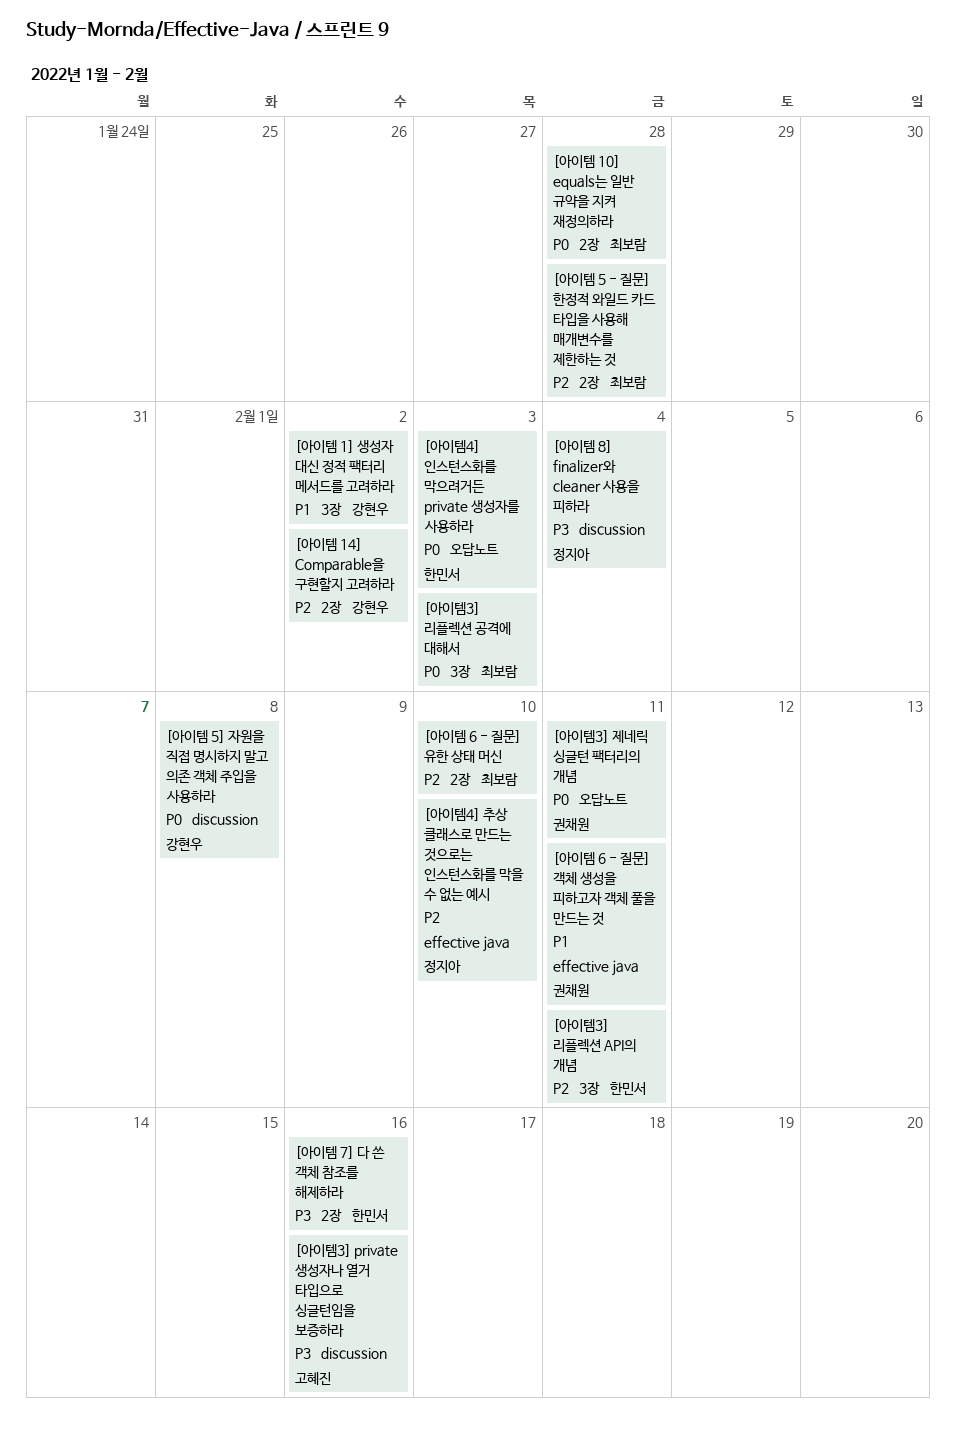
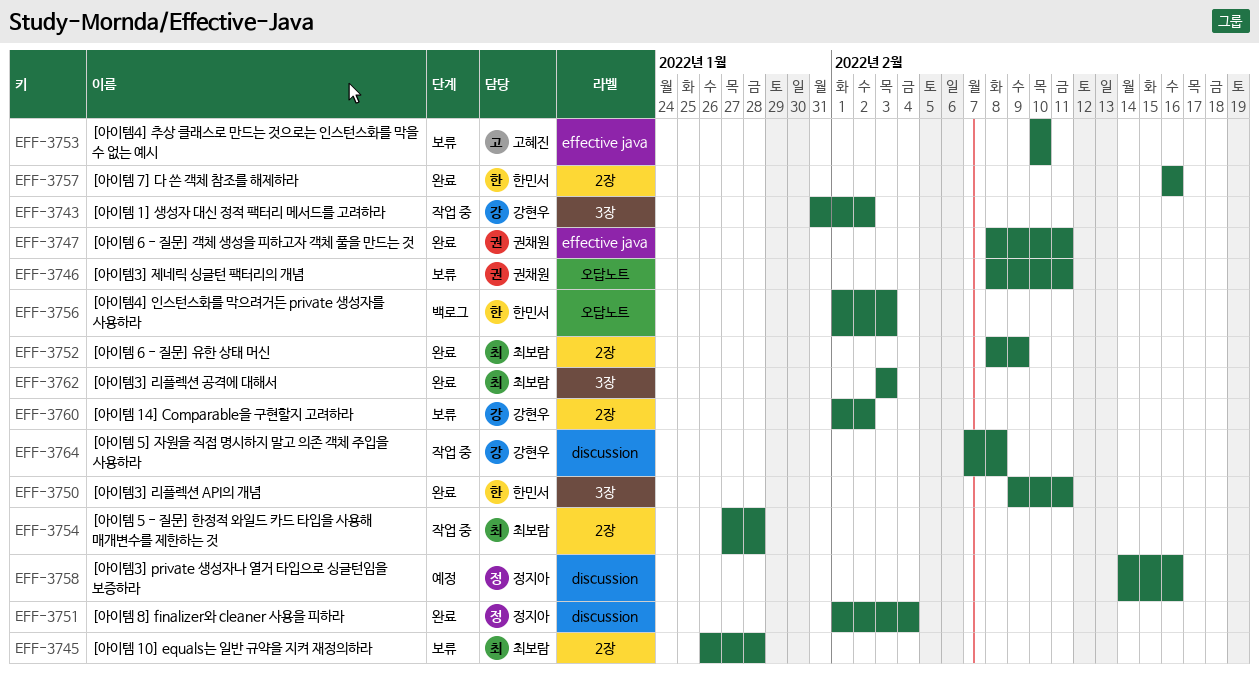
[아이템 6 - 질문] 유한 상태 머신, due: Feb 10 -> Feb 9
[아이템3] private 생성자나 열거 타입으로 싱글턴임을 보증하라, owner: 고혜진 -> 정지아
[아이템4] 추상 클래스로 만드는 것으로는 인스턴스화를 막을 수 없는 예시, owner: 정지아 -> 고혜진

